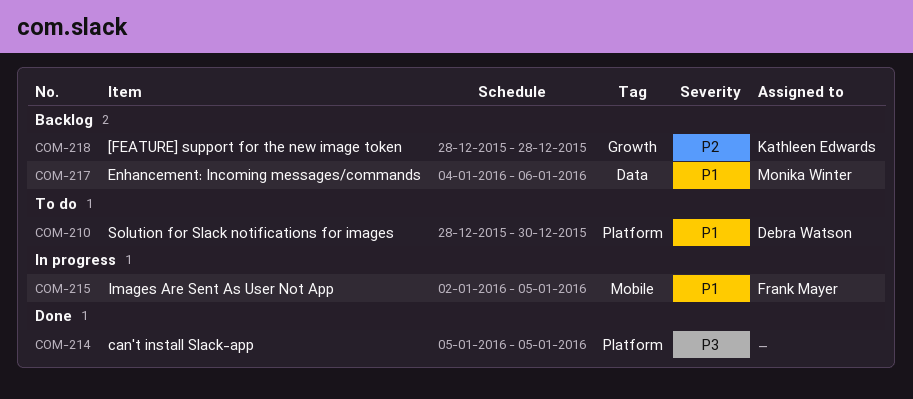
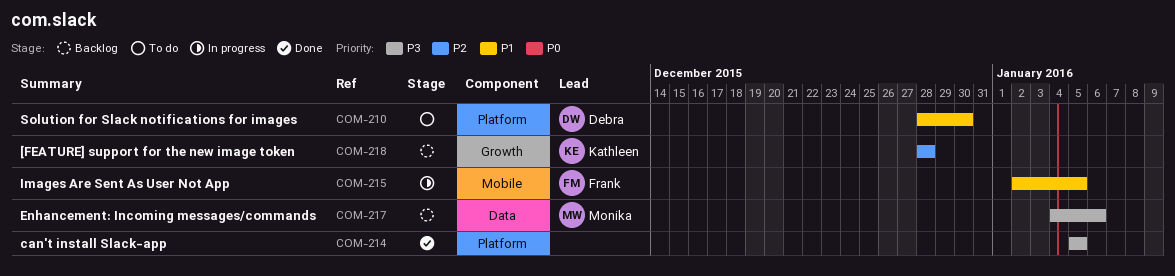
COM-217, priority: P1 -> P3

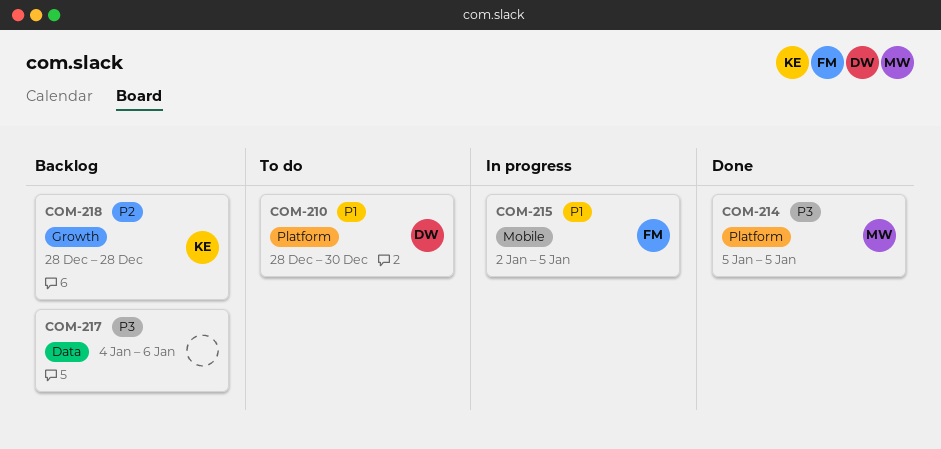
COM-214, owner: none -> Monika
COM-217, owner: Monika -> none

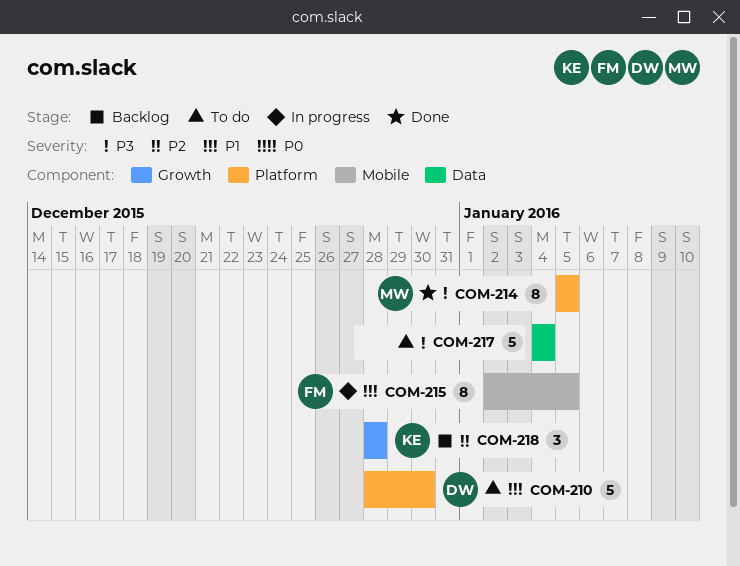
COM-217, status: Backlog -> To do
COM-217, due: Jan 6 -> Jan 4

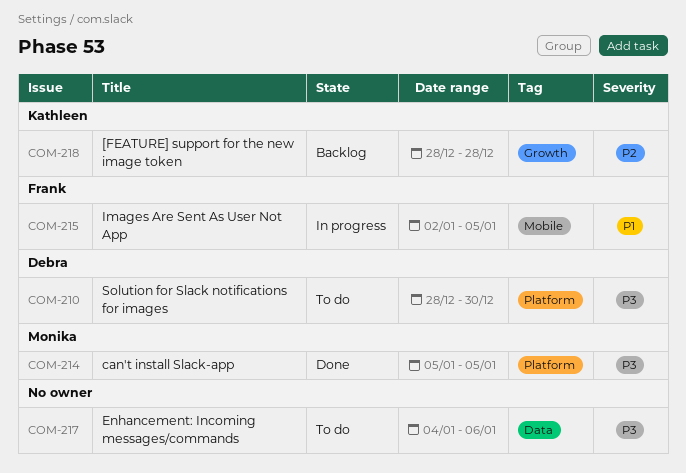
COM-210, priority: P1 -> P3
COM-217, due: Jan 4 -> Jan 6

